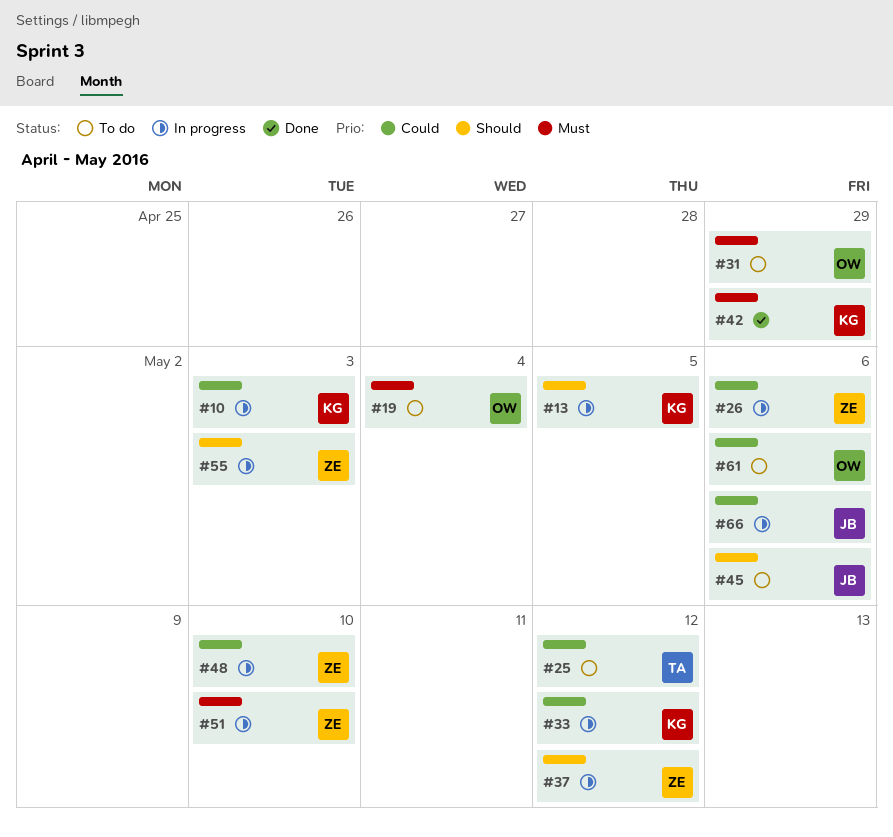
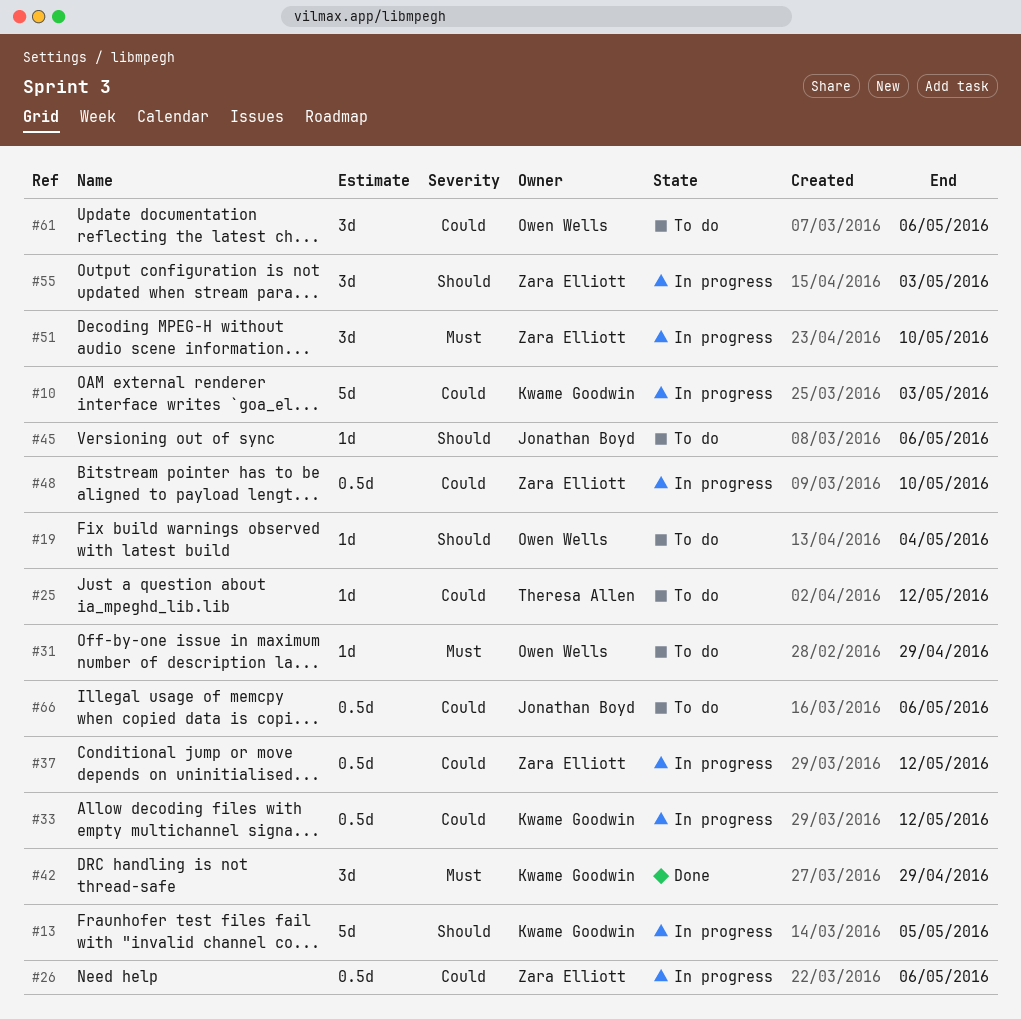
#19, priority: Must -> Should
#37, priority: Should -> Could
#66, status: In progress -> To do

